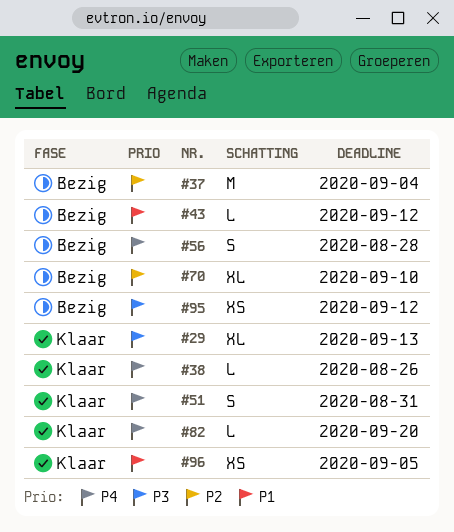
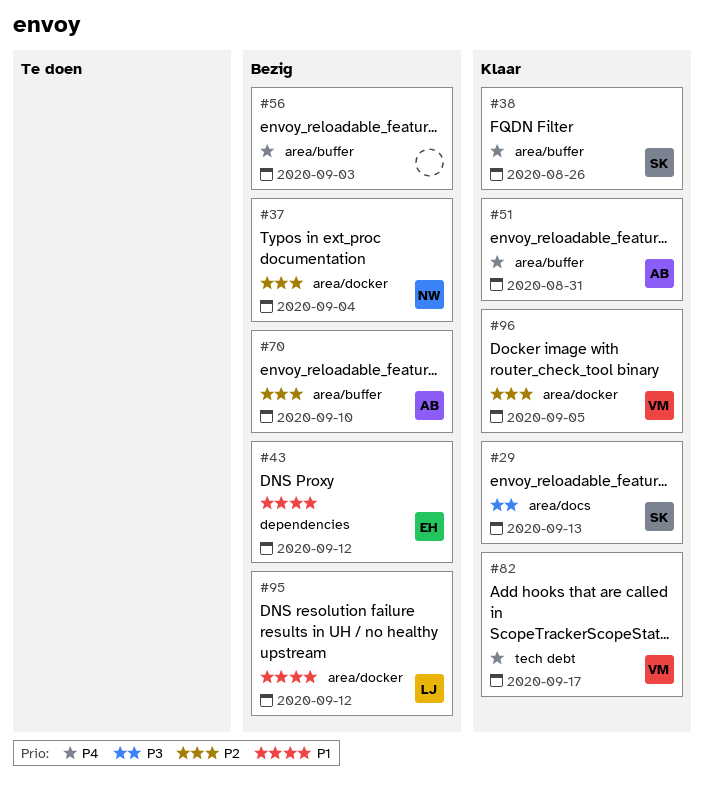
#56, due: Aug 28 -> Sep 3
#82, due: Sep 20 -> Sep 17
#95, priority: P3 -> P1
#96, priority: P1 -> P2

